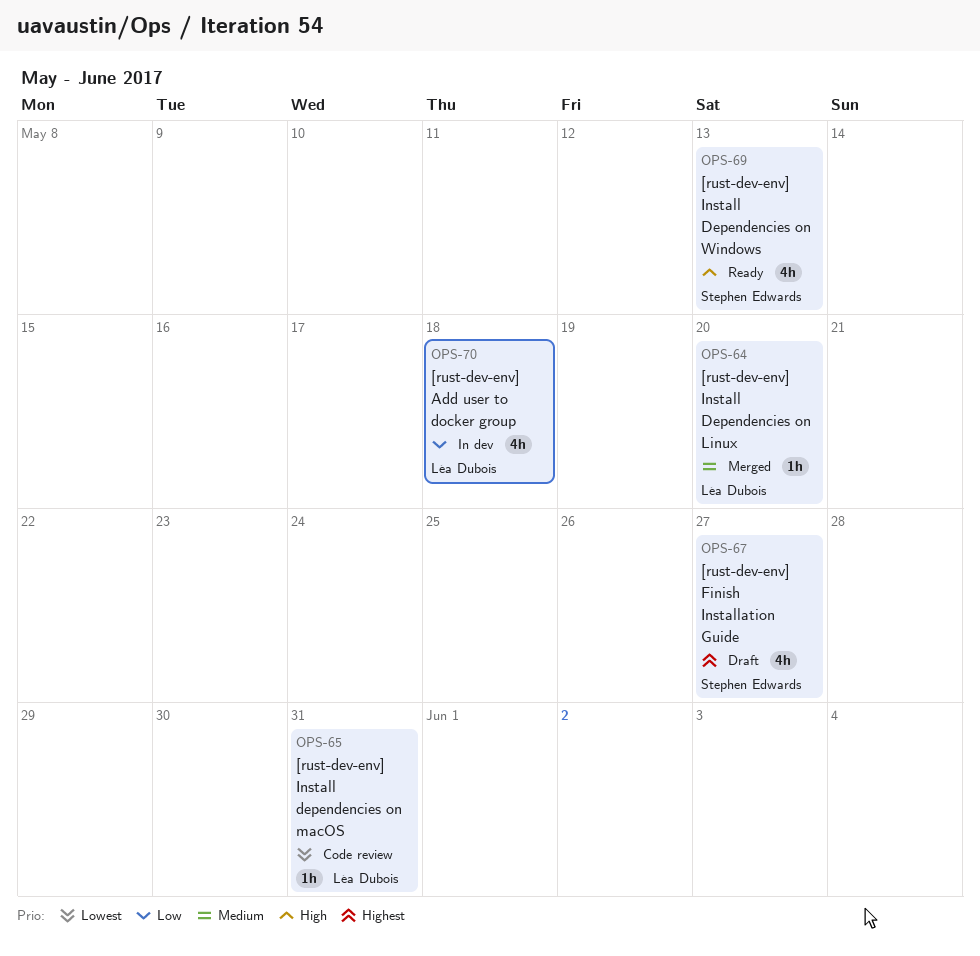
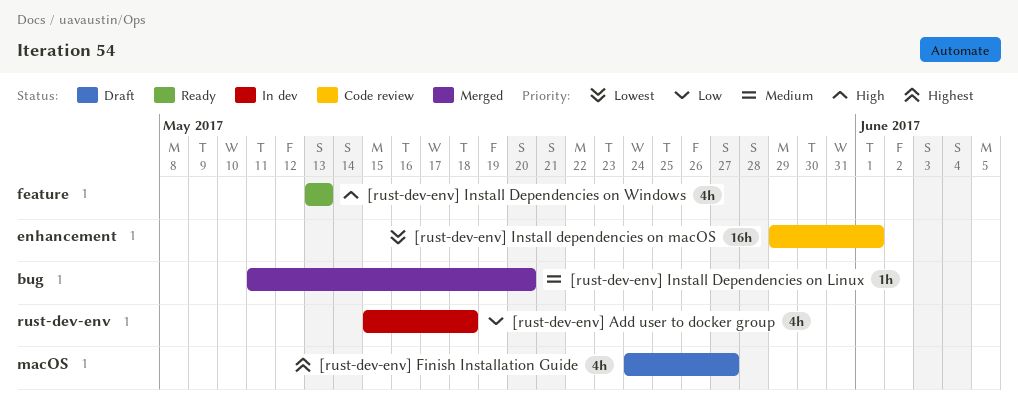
[rust-dev-env] Install dependencies on macOS, estimate: 1h -> 16h
[rust-dev-env] Install dependencies on macOS, due: May 31 -> Jun 1

